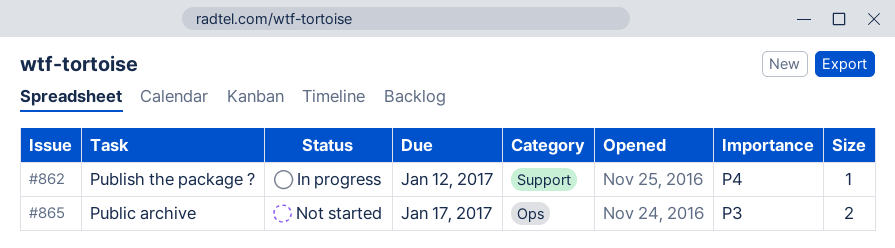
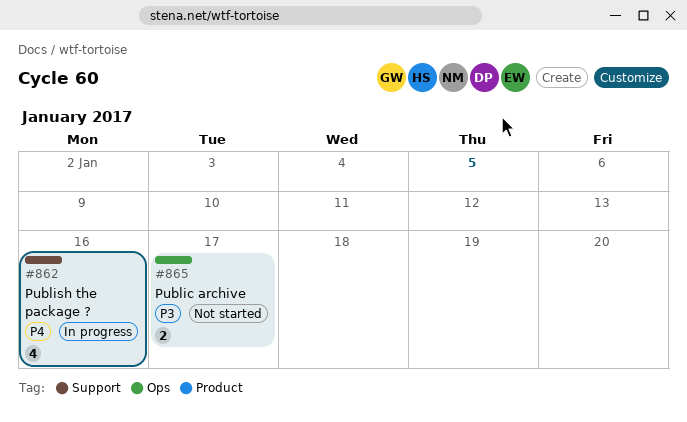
#862, estimate: 1 -> 4
#862, due: Jan 12 -> Jan 16

